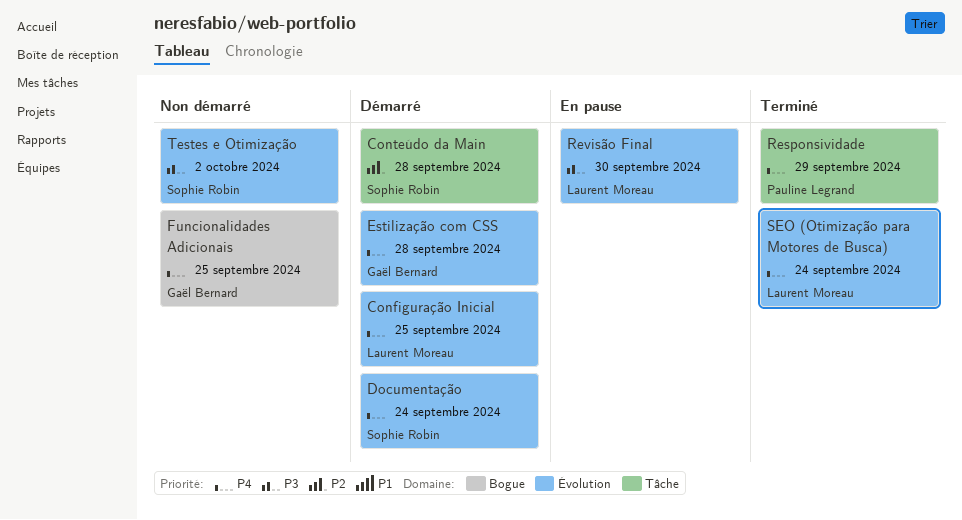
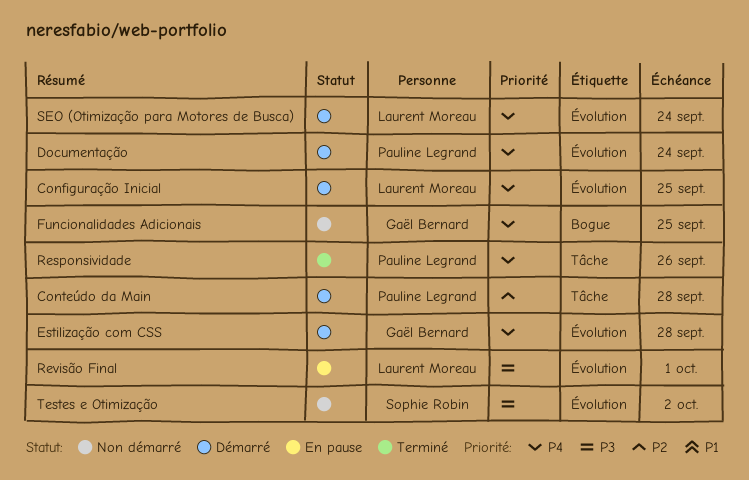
Conteúdo da Main, owner: Sophie Robin -> Pauline Legrand
Documentação, owner: Sophie Robin -> Pauline Legrand
Responsividade, due: Sep 29 -> Sep 26
Revisão Final, due: Sep 30 -> Oct 1
SEO (Otimização para Motores de Busca), status: Terminé -> Démarré

